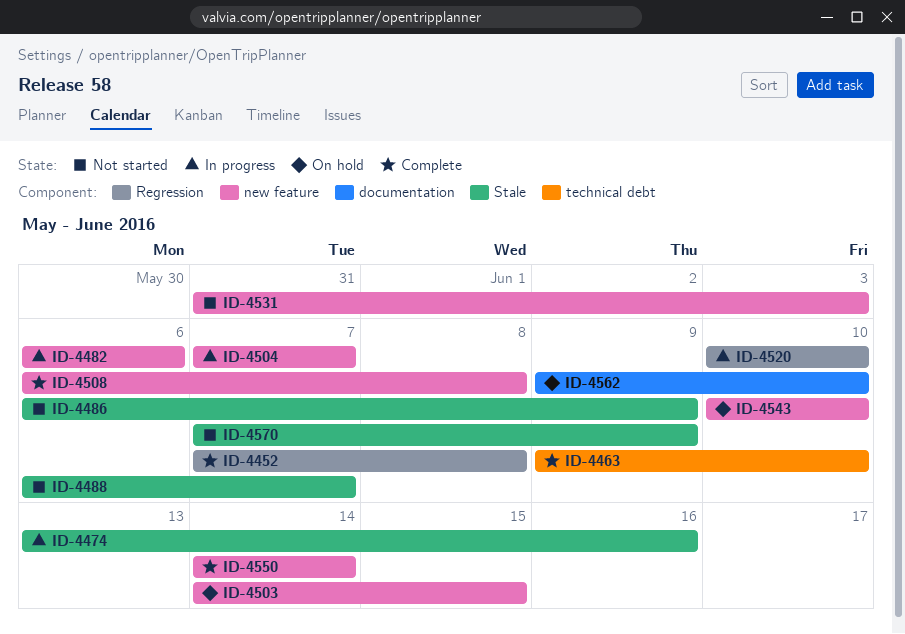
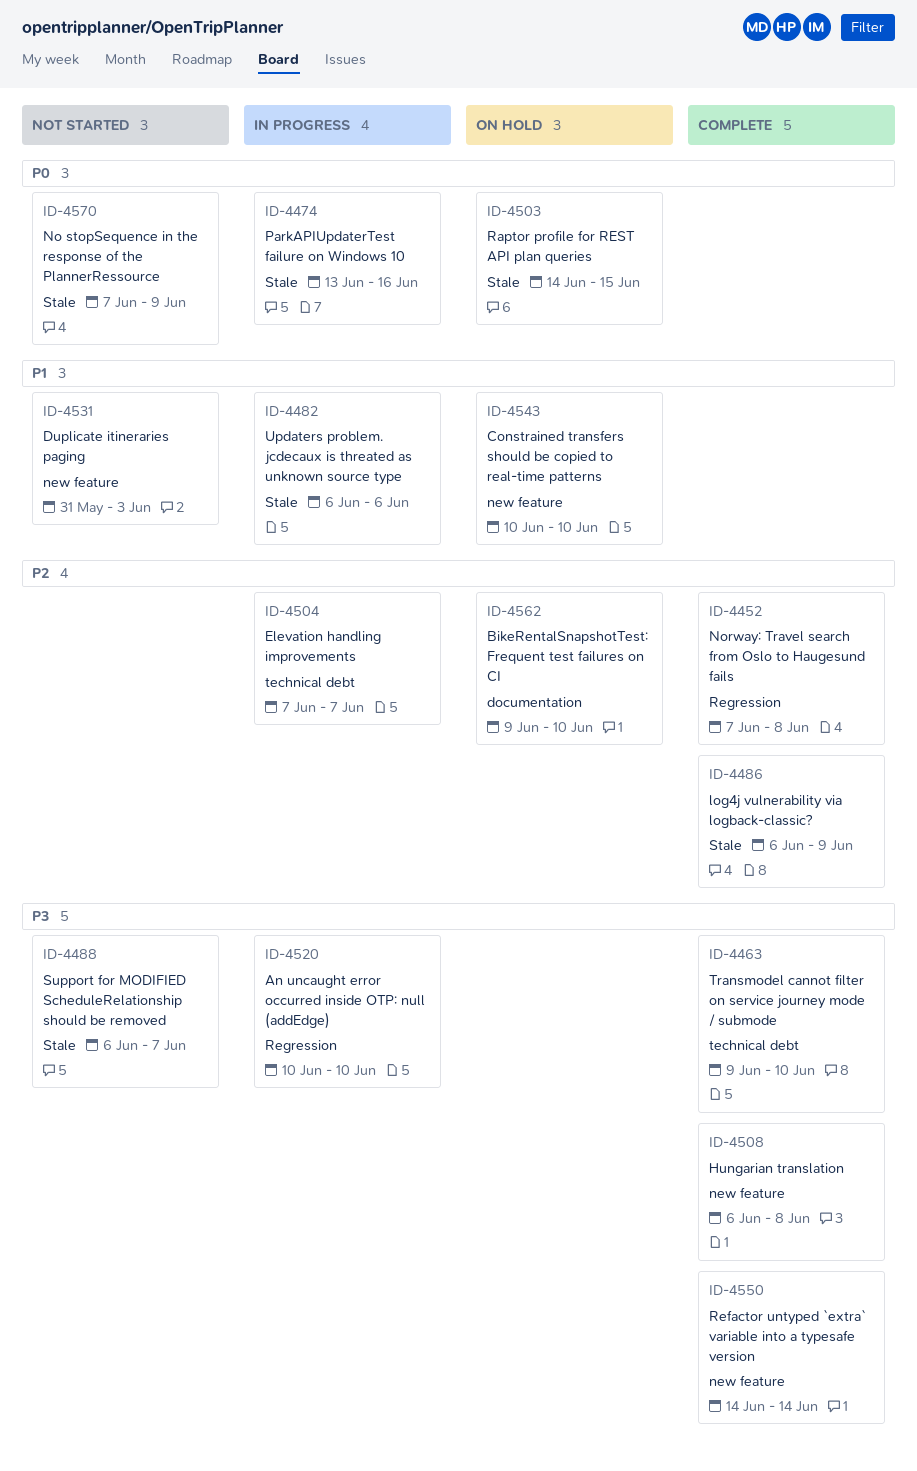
ID-4482, label: new feature -> Stale
ID-4486, status: Not started -> Complete
ID-4503, label: new feature -> Stale
ID-4504, label: new feature -> technical debt

